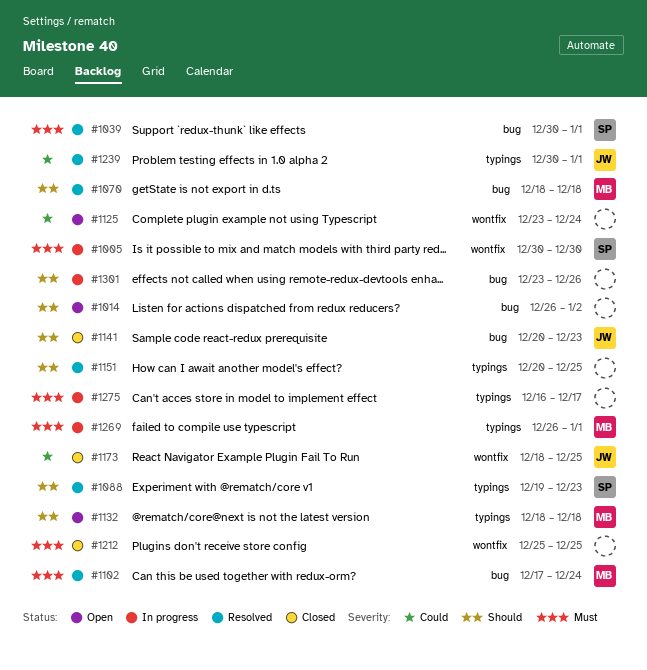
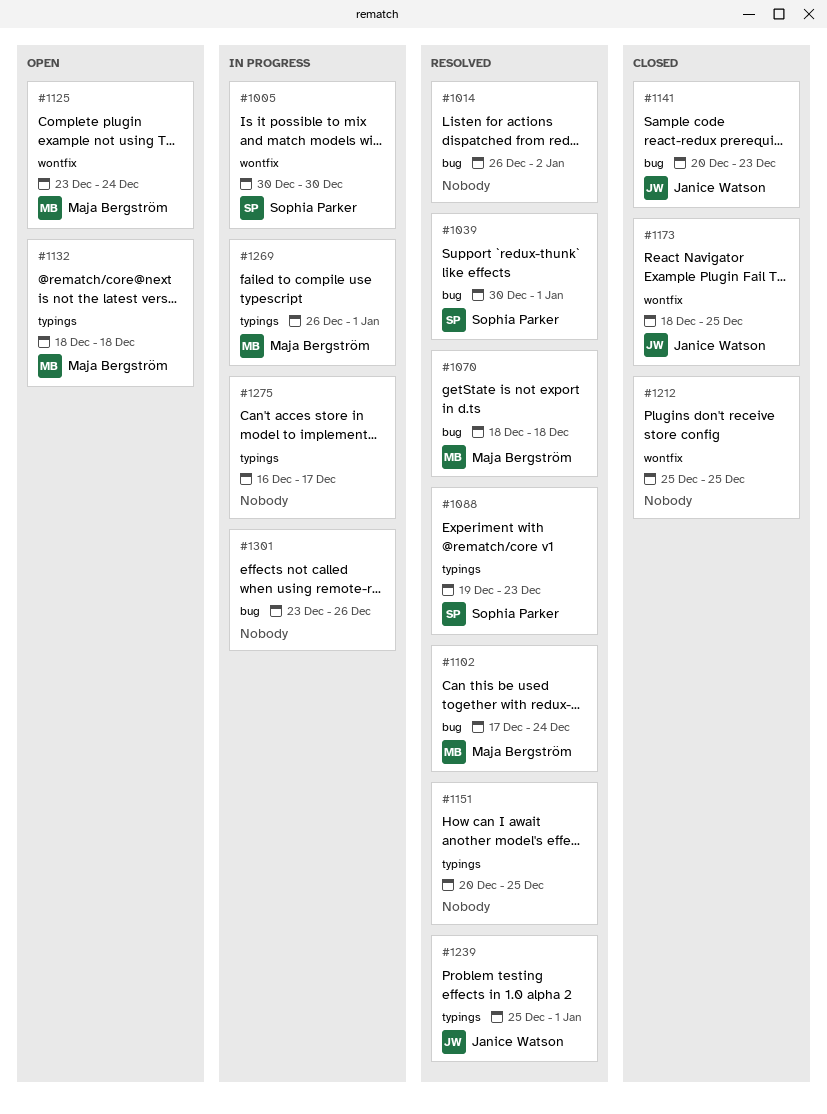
#1014, status: Open -> Resolved
#1125, owner: none -> Maja Bergström
#1239, start: Dec 30 -> Dec 25

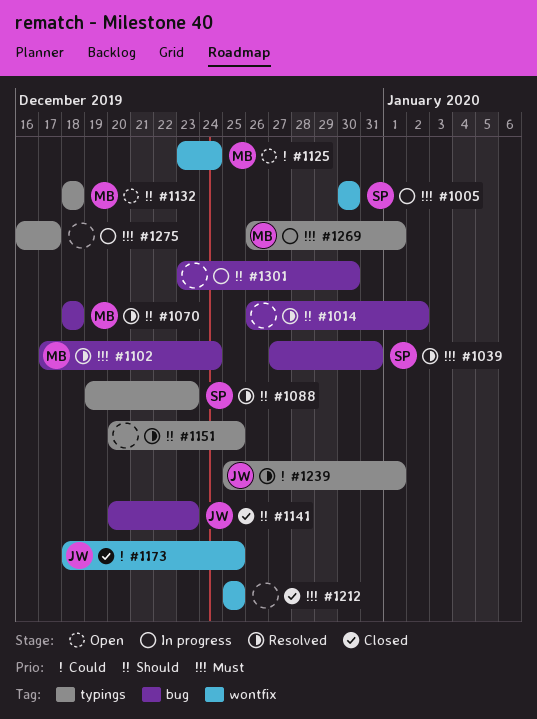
#1039, start: Dec 30 -> Dec 27
#1039, due: Jan 1 -> Dec 31
#1301, due: Dec 26 -> Dec 30

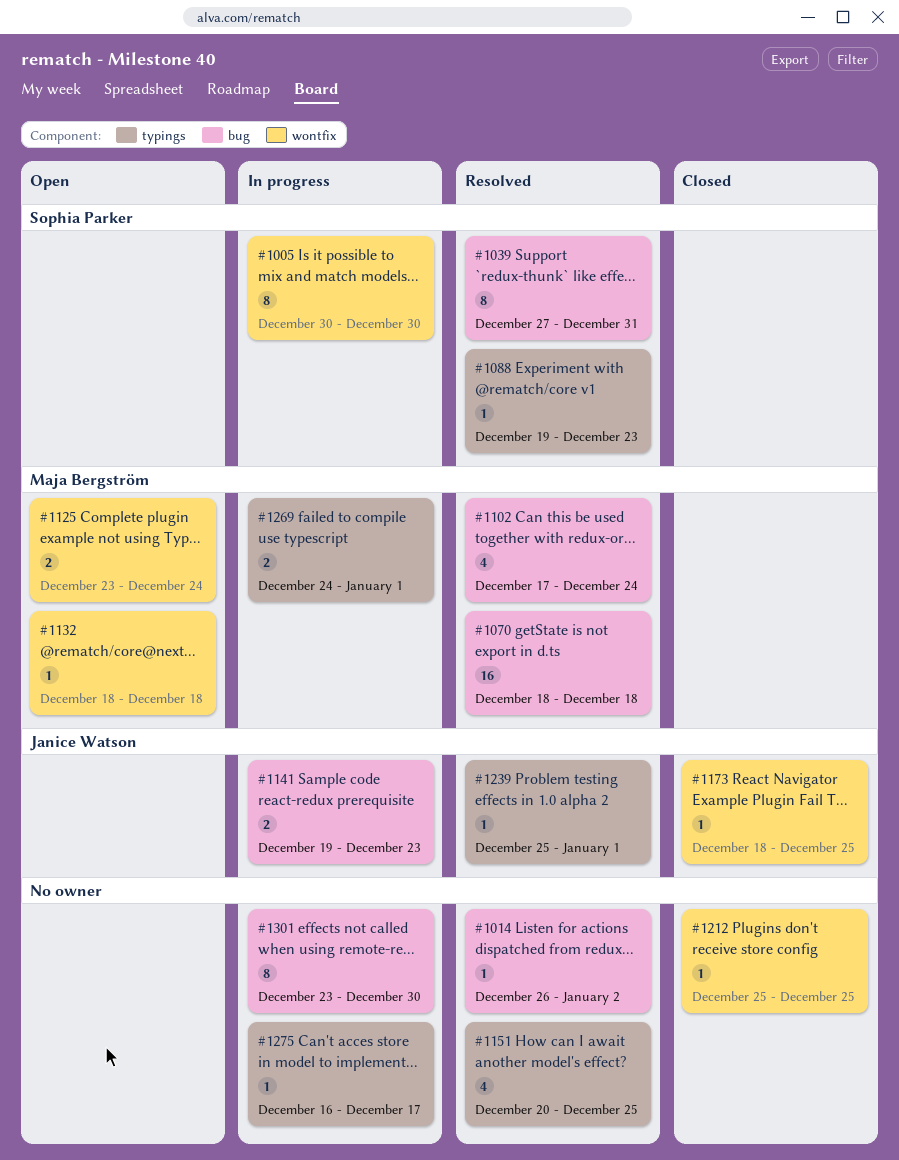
#1132, label: typings -> wontfix
#1141, status: Closed -> In progress
#1141, start: Dec 20 -> Dec 19
#1269, start: Dec 26 -> Dec 24

